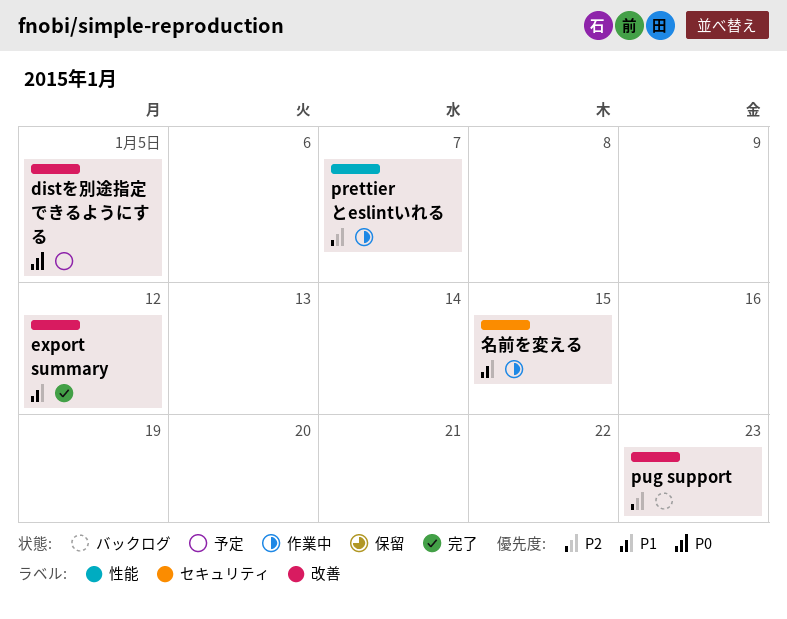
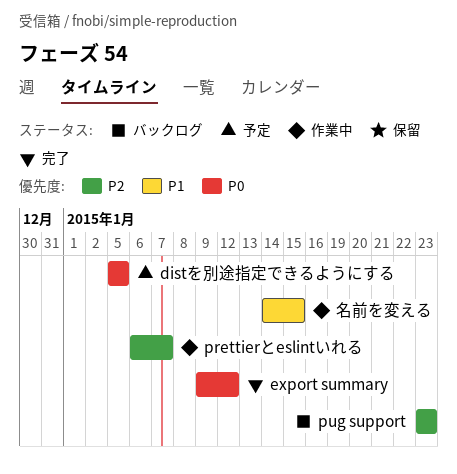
export summary, priority: P1 -> P0

